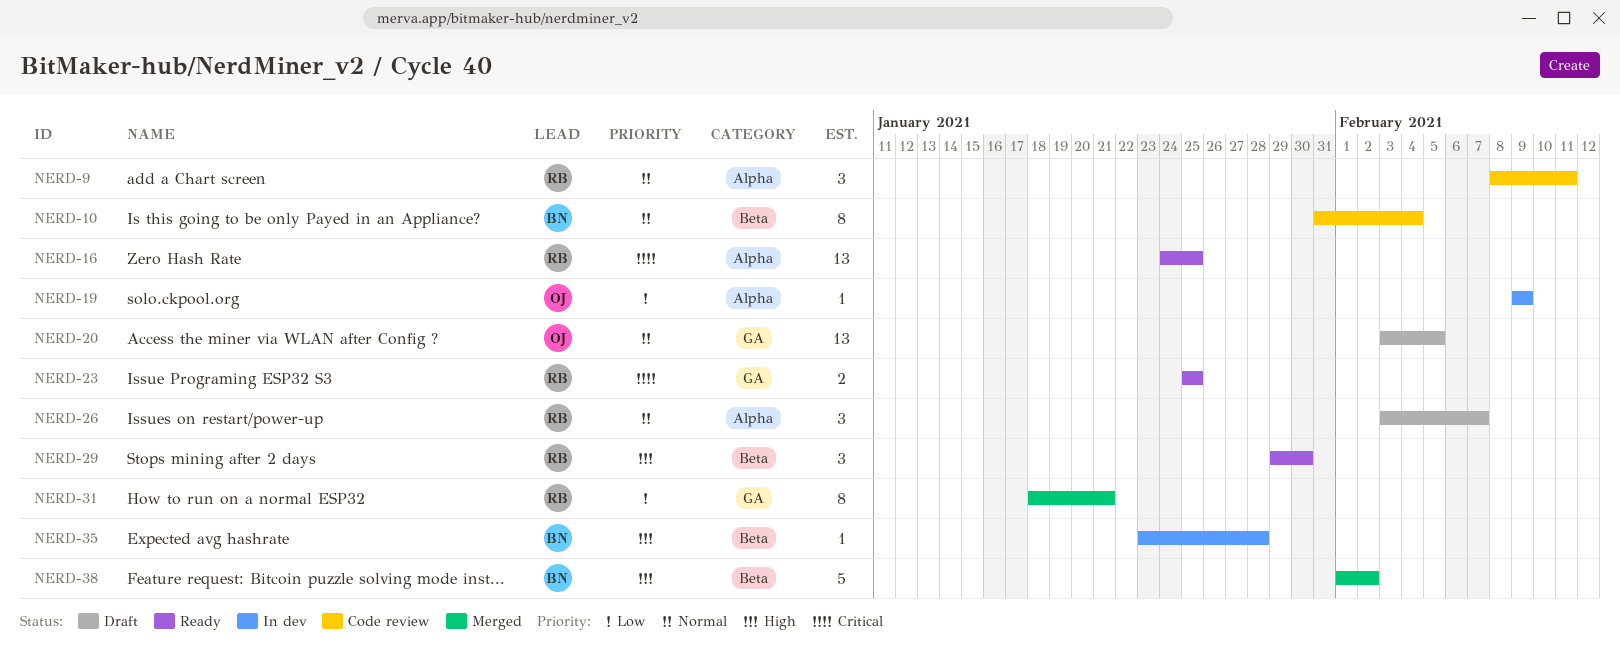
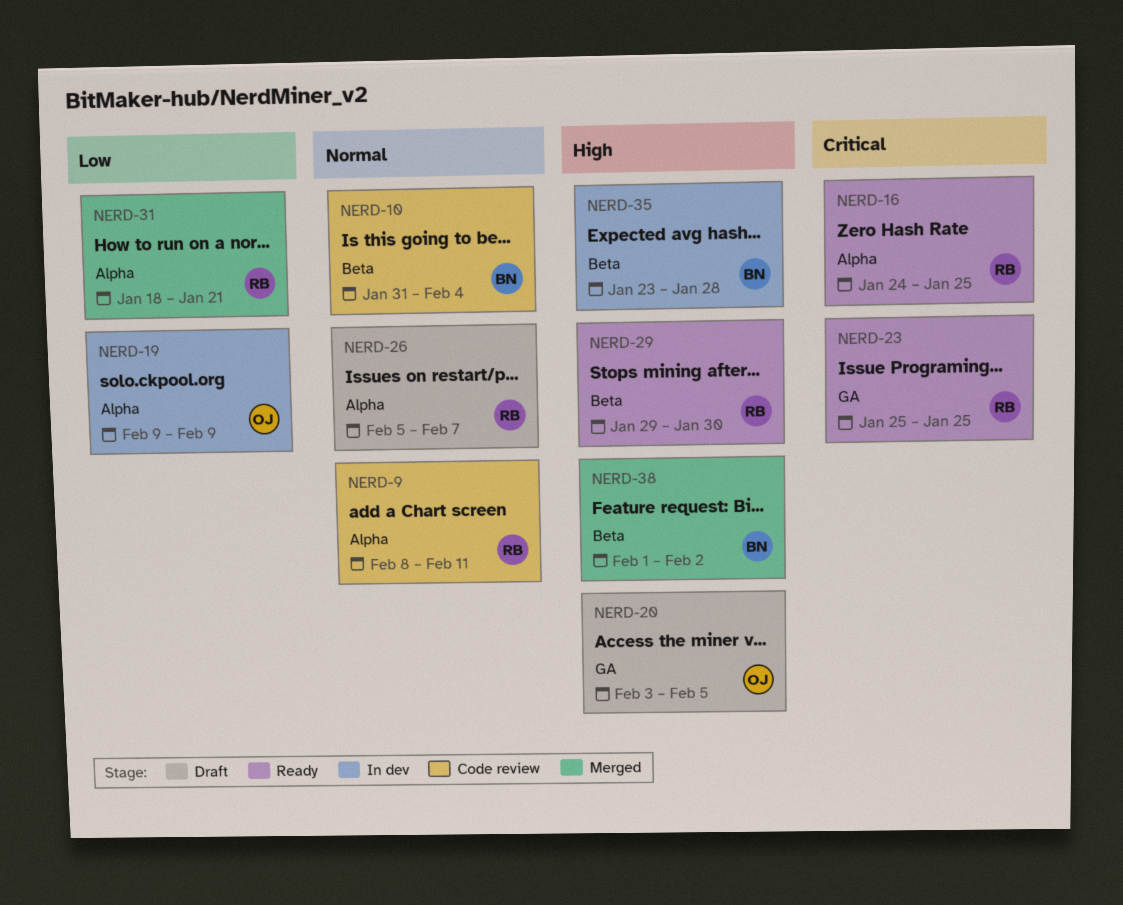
NERD-20, priority: Normal -> High
NERD-26, start: Feb 3 -> Feb 5
NERD-31, label: GA -> Alpha

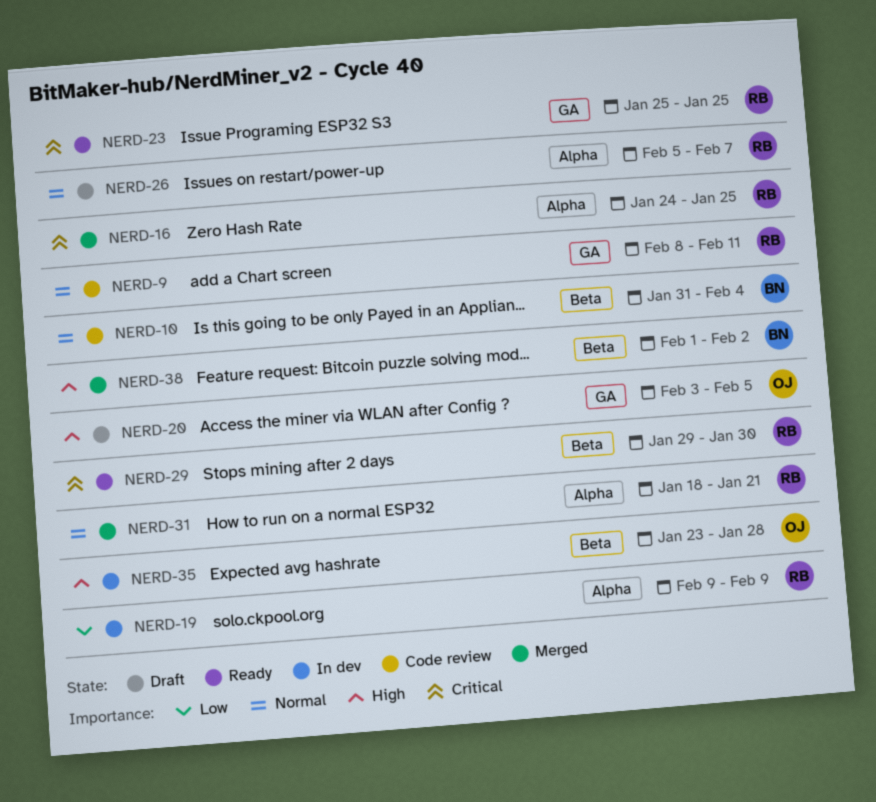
NERD-9, label: Alpha -> GA
NERD-16, status: Ready -> Merged
NERD-19, owner: OJ -> RB
NERD-29, priority: High -> Critical
NERD-31, priority: Low -> Normal
NERD-35, owner: BN -> OJ

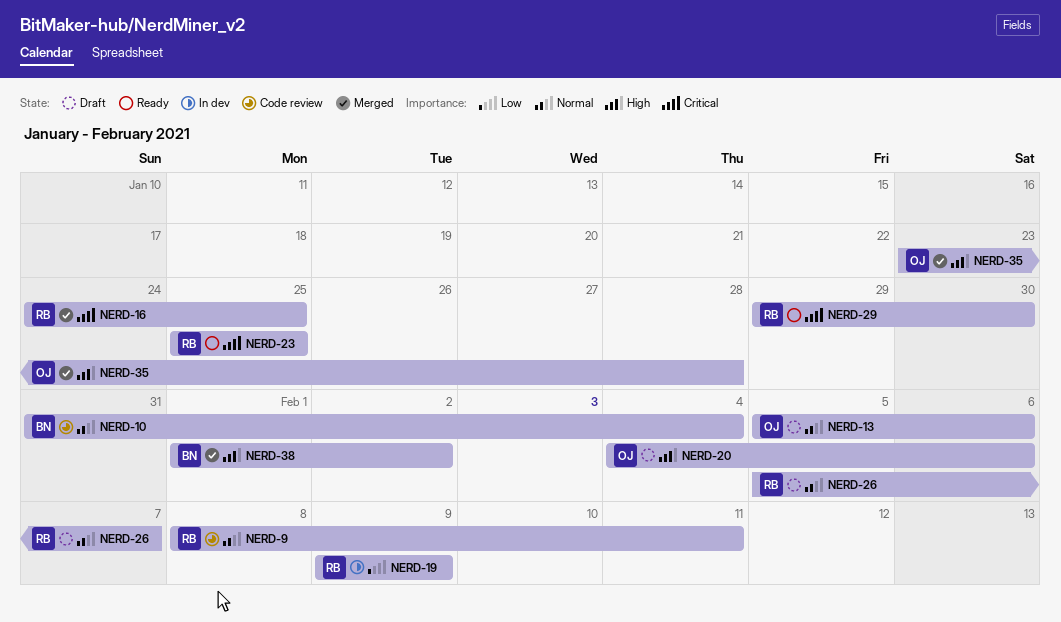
NERD-13: none -> present
NERD-20, start: Feb 3 -> Feb 4
NERD-20, due: Feb 5 -> Feb 6
NERD-31: present -> none
NERD-35, status: In dev -> Merged

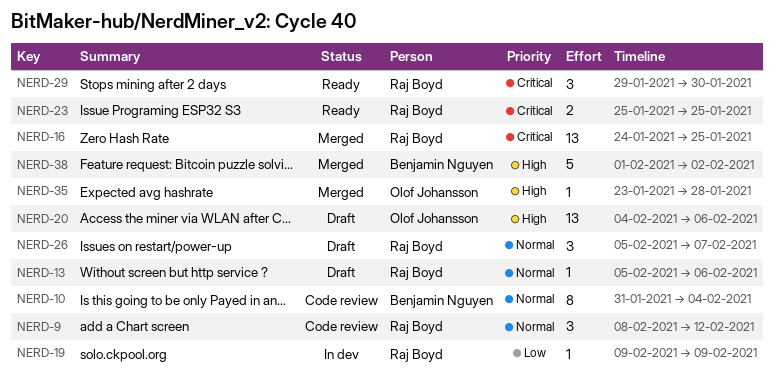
NERD-9, due: Feb 11 -> Feb 12
NERD-13, owner: Olof Johansson -> Raj Boyd

